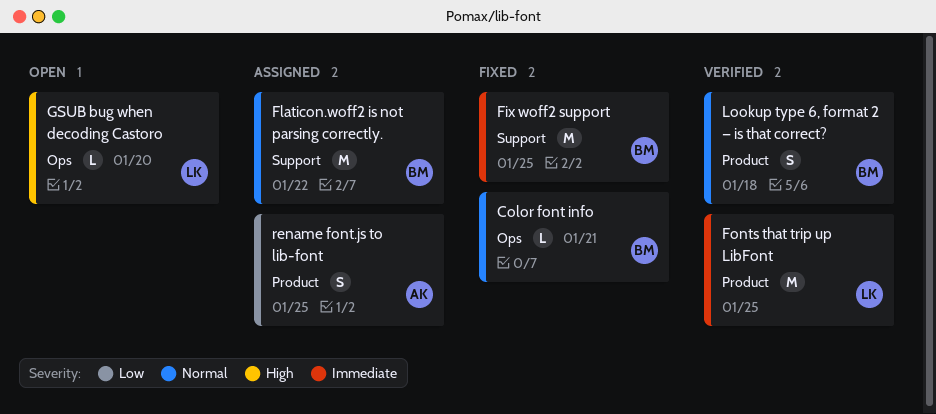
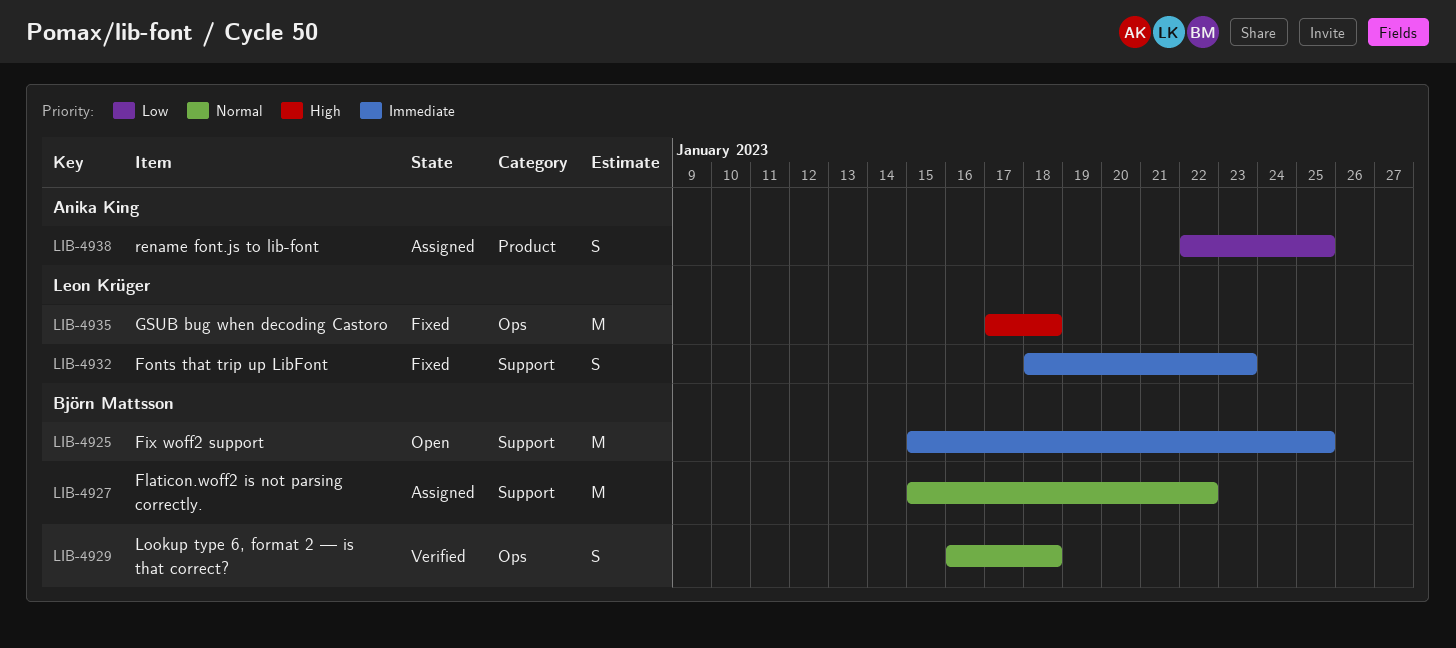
Color font info: present -> none
Fix woff2 support, status: Fixed -> Open
Fonts that trip up LibFont, status: Verified -> Fixed
Fonts that trip up LibFont, label: Product -> Support
Fonts that trip up LibFont, estimate: M -> S
Fonts that trip up LibFont, due: Jan 25 -> Jan 23
GSUB bug when decoding Castoro, status: Open -> Fixed
GSUB bug when decoding Castoro, estimate: L -> M
GSUB bug when decoding Castoro, due: Jan 20 -> Jan 18
Lookup type 6, format 2 — is that correct?, label: Product -> Ops

